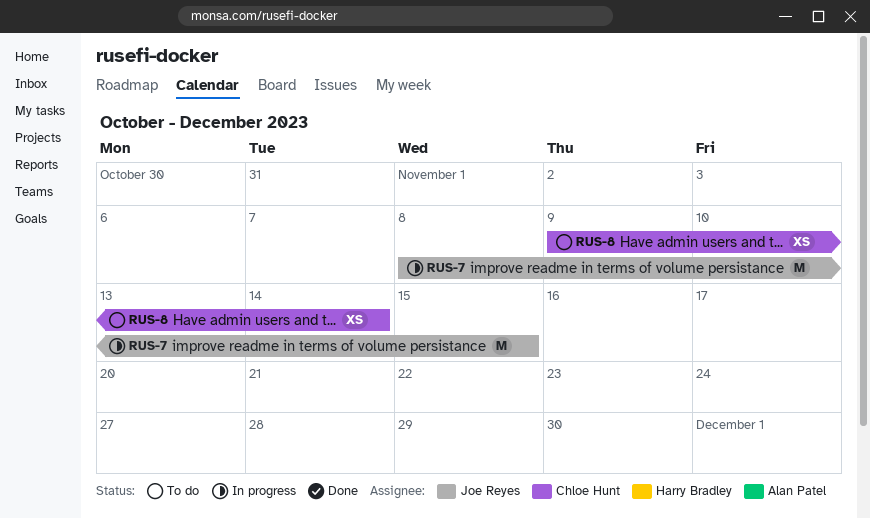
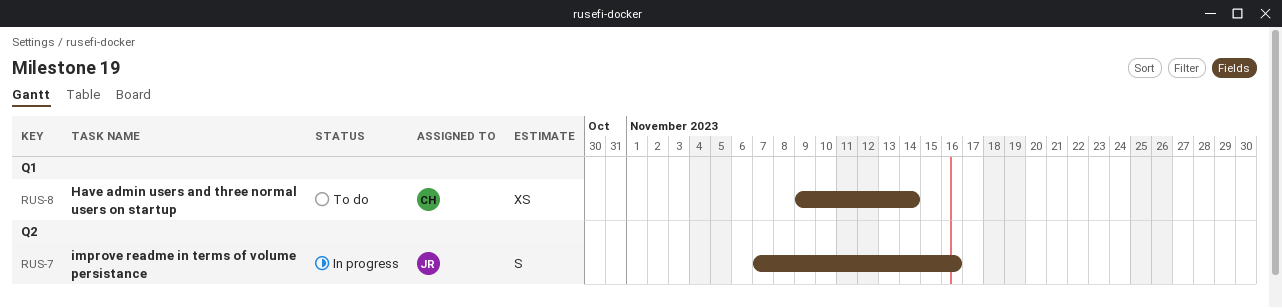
RUS-7, estimate: M -> S
RUS-7, start: Nov 8 -> Nov 7
RUS-7, due: Nov 15 -> Nov 16

